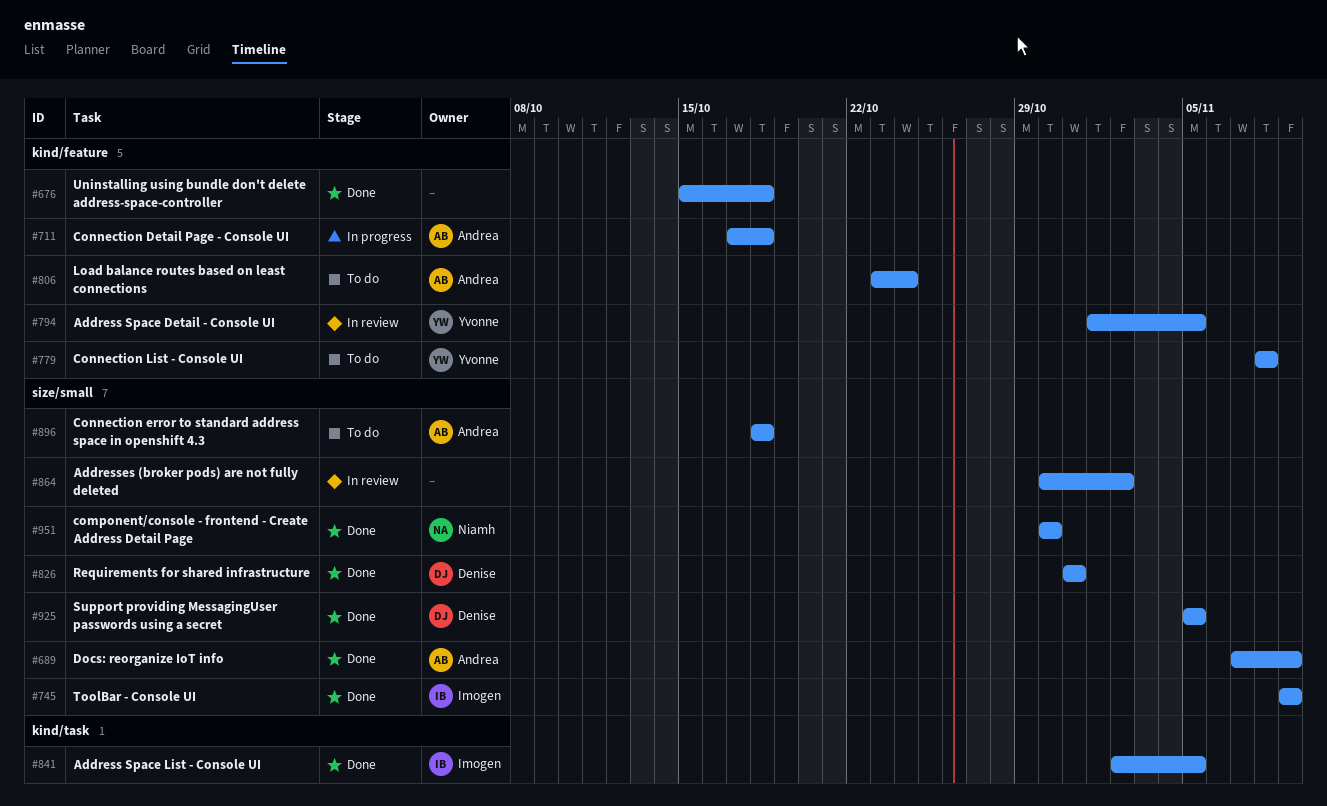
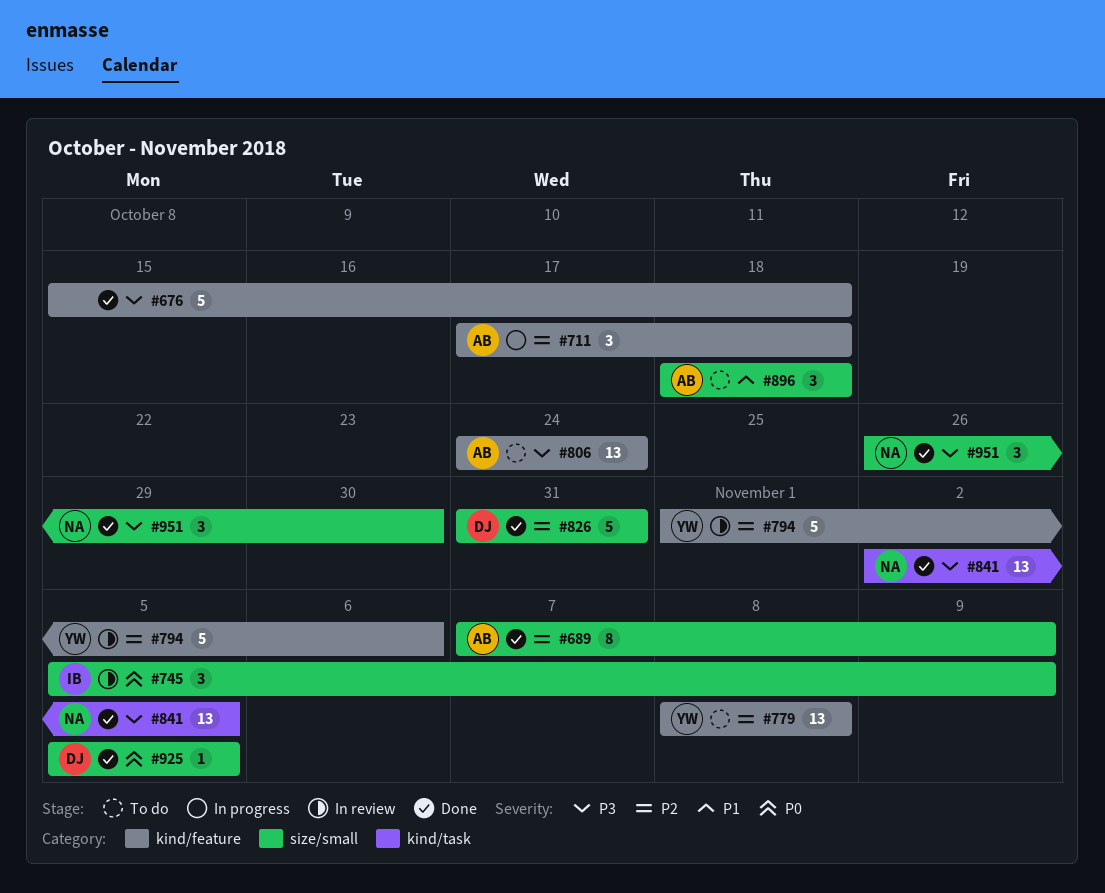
#745, status: Done -> In review
#745, start: Nov 9 -> Nov 5
#794, due: Nov 5 -> Nov 6
#806, start: Oct 23 -> Oct 24
#841, owner: Imogen -> Niamh
#864: present -> none
#951, start: Oct 30 -> Oct 26

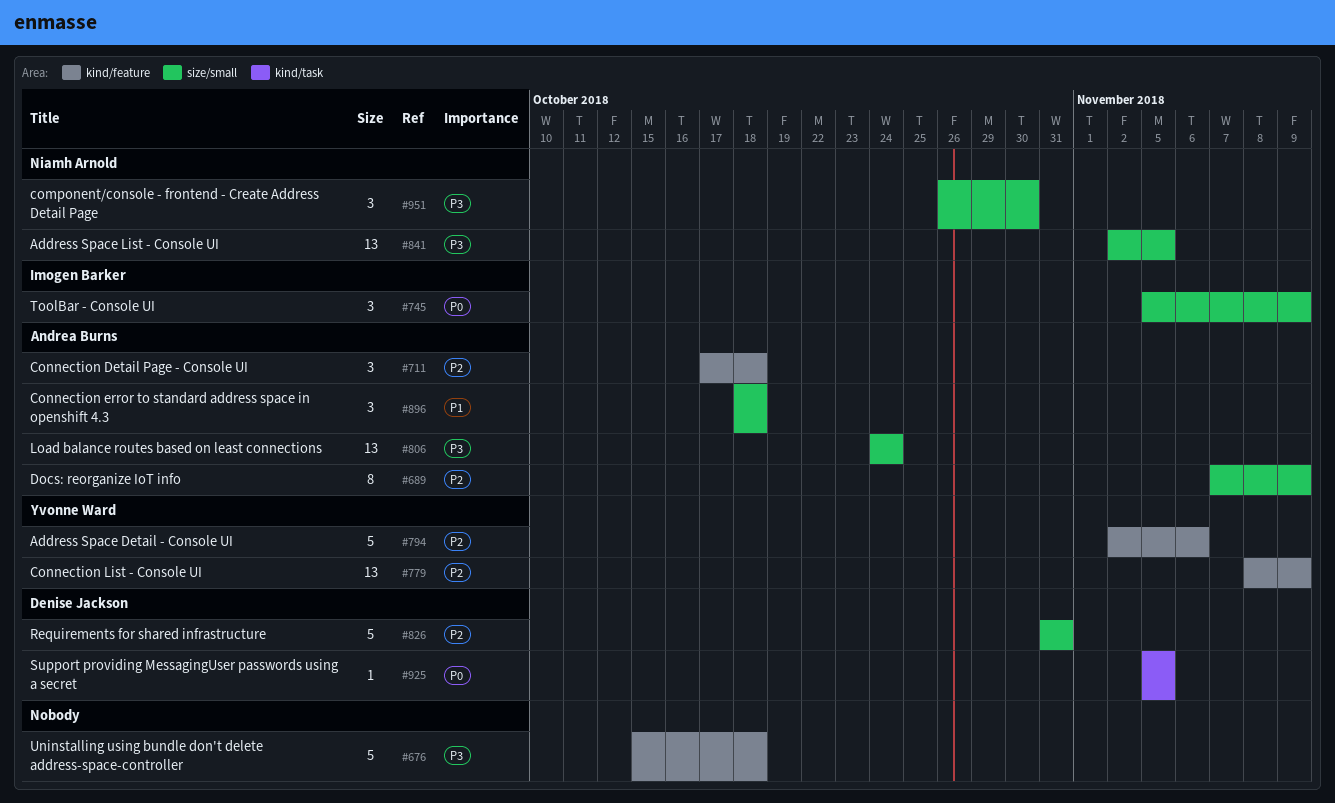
#779, due: Nov 8 -> Nov 9
#794, start: Nov 1 -> Nov 2
#806, label: kind/feature -> size/small
#841, label: kind/task -> size/small
#925, label: size/small -> kind/task

